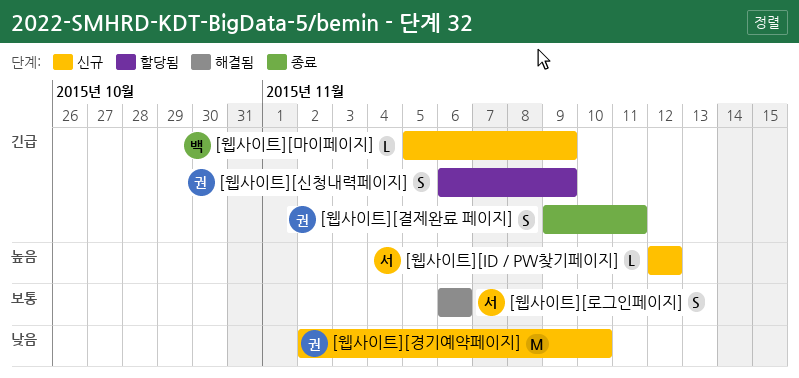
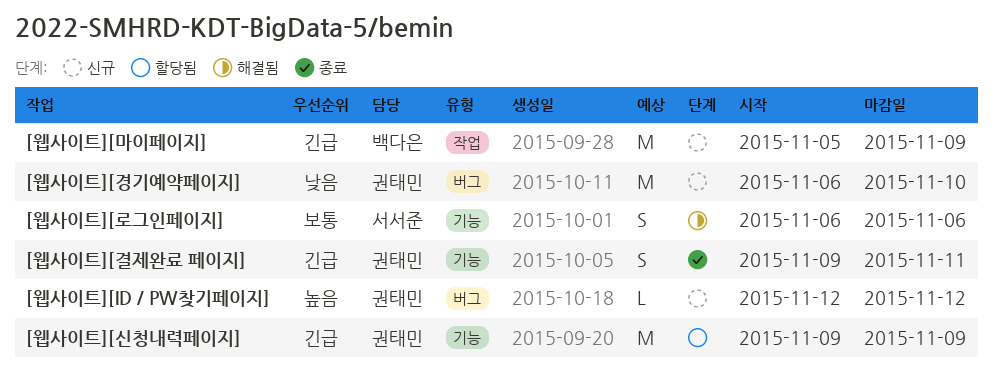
[웹사이트][ID / PW찾기페이지], owner: 서서준 -> 권태민
[웹사이트][경기예약페이지], start: Nov 2 -> Nov 6
[웹사이트][마이페이지], estimate: L -> M
[웹사이트][신청내력페이지], estimate: S -> M
[웹사이트][신청내력페이지], start: Nov 6 -> Nov 9

